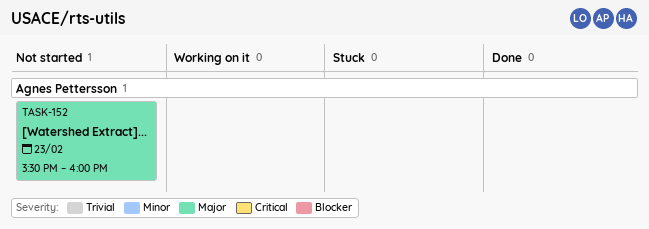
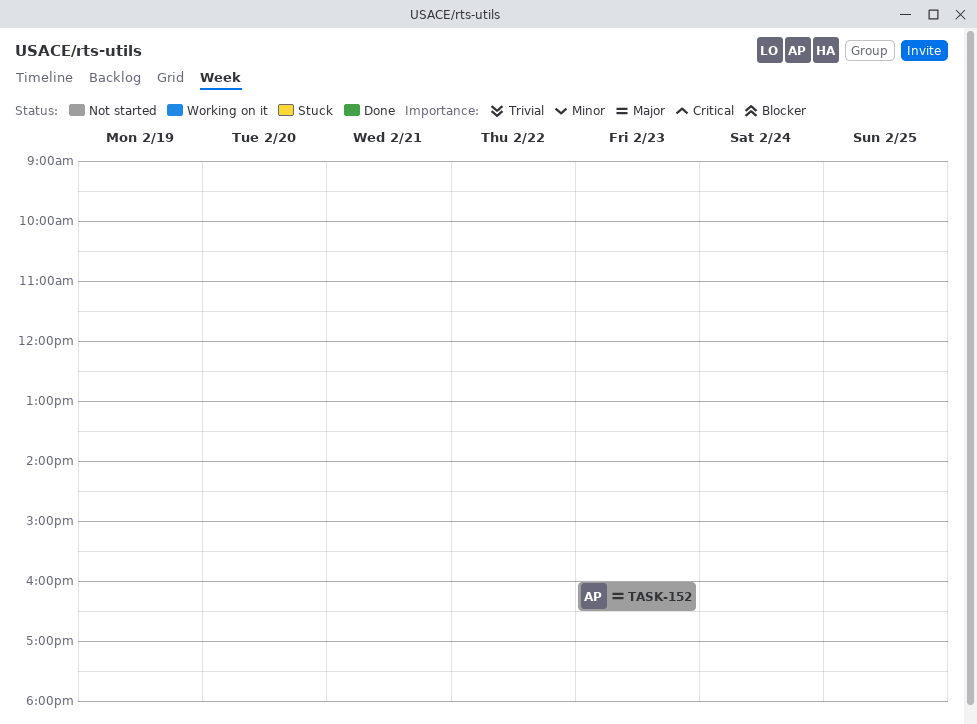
TASK-152, begins: 15:30 -> 16:00
TASK-152, ends: 16:00 -> 16:30

